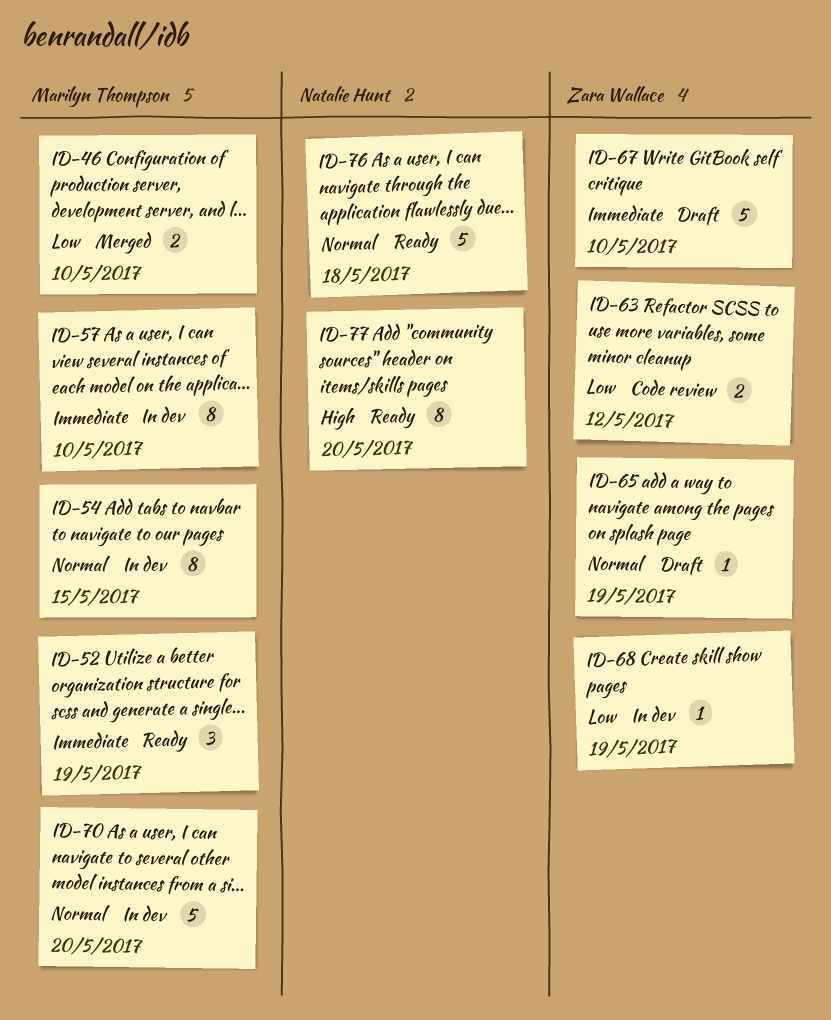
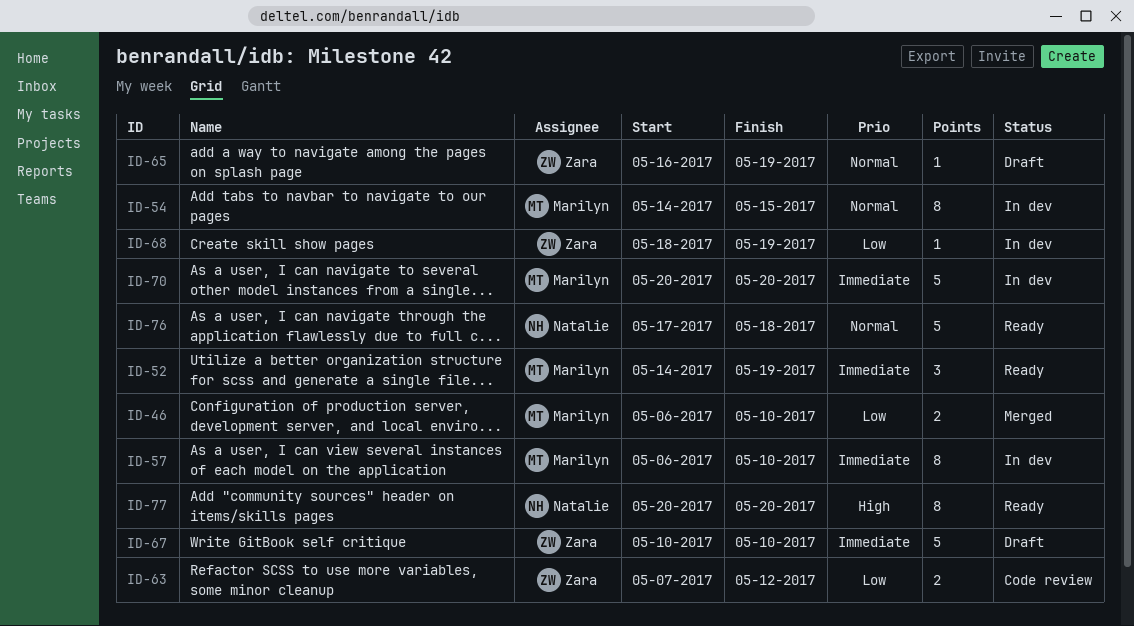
ID-70, priority: Normal -> Immediate

